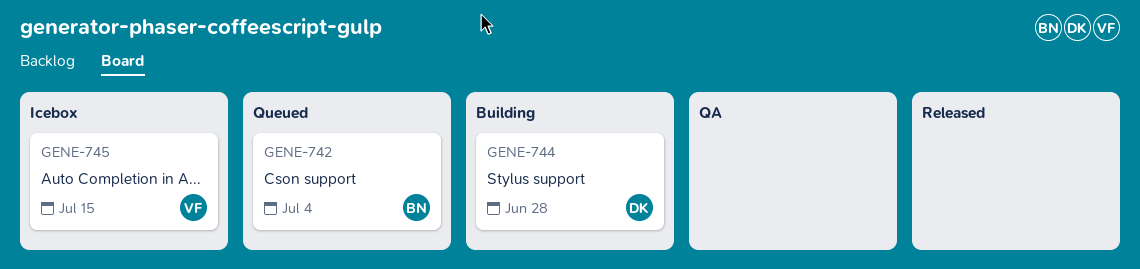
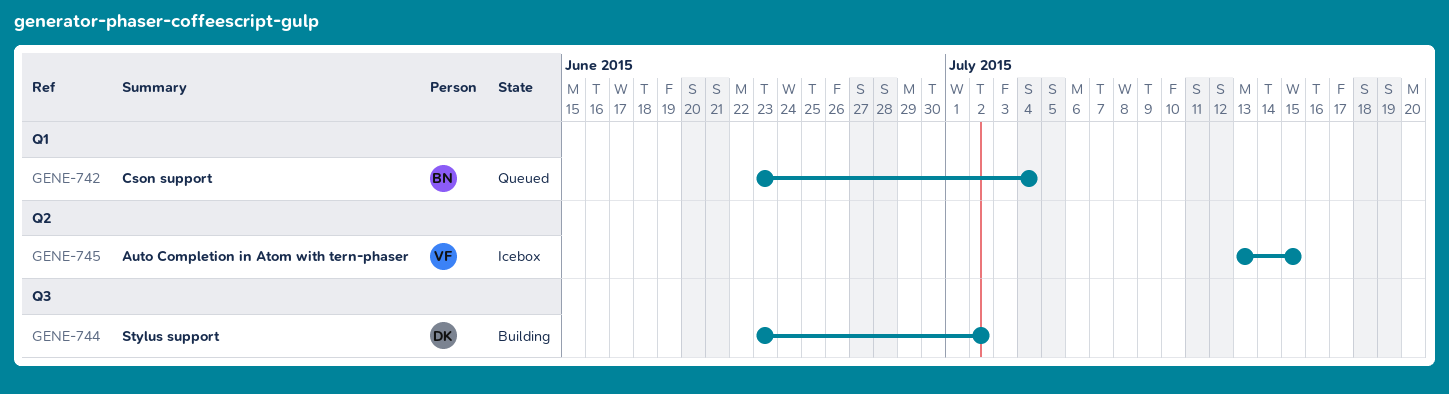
GENE-744, due: Jun 28 -> Jul 2

